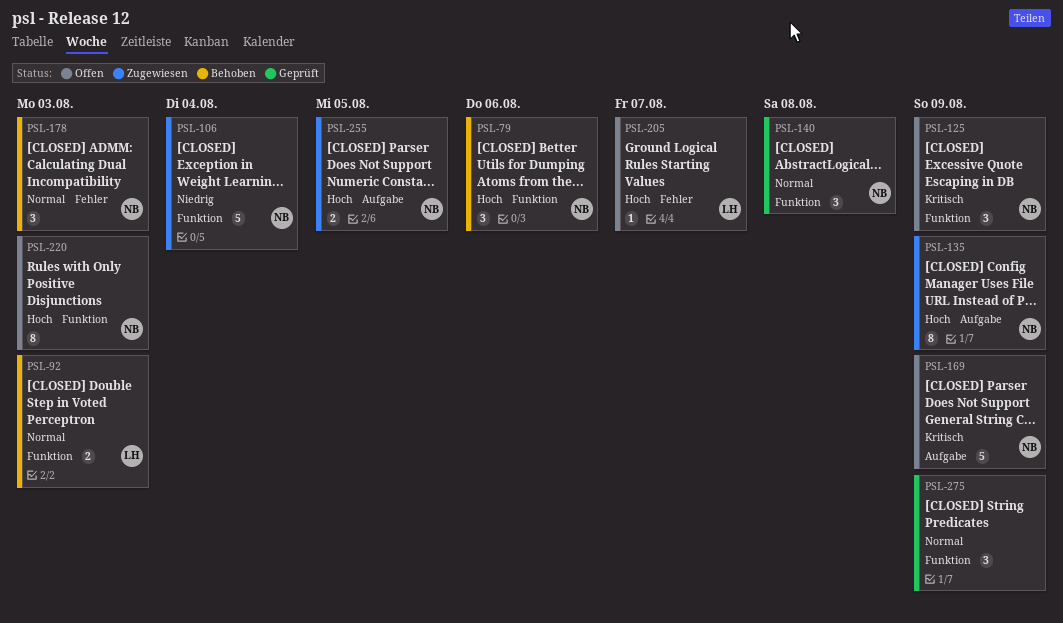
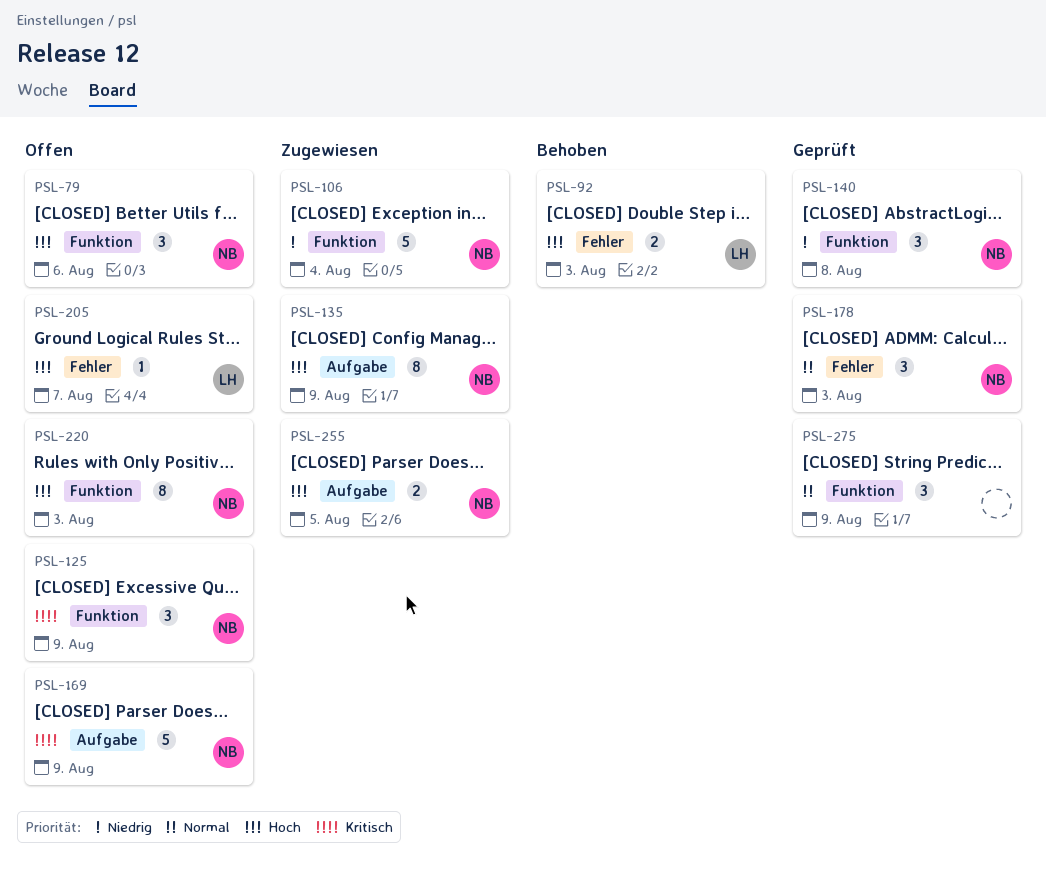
PSL-79, status: Behoben -> Offen
PSL-92, priority: Normal -> Hoch
PSL-92, label: Funktion -> Fehler
PSL-140, priority: Normal -> Niedrig
PSL-178, status: Behoben -> Geprüft

